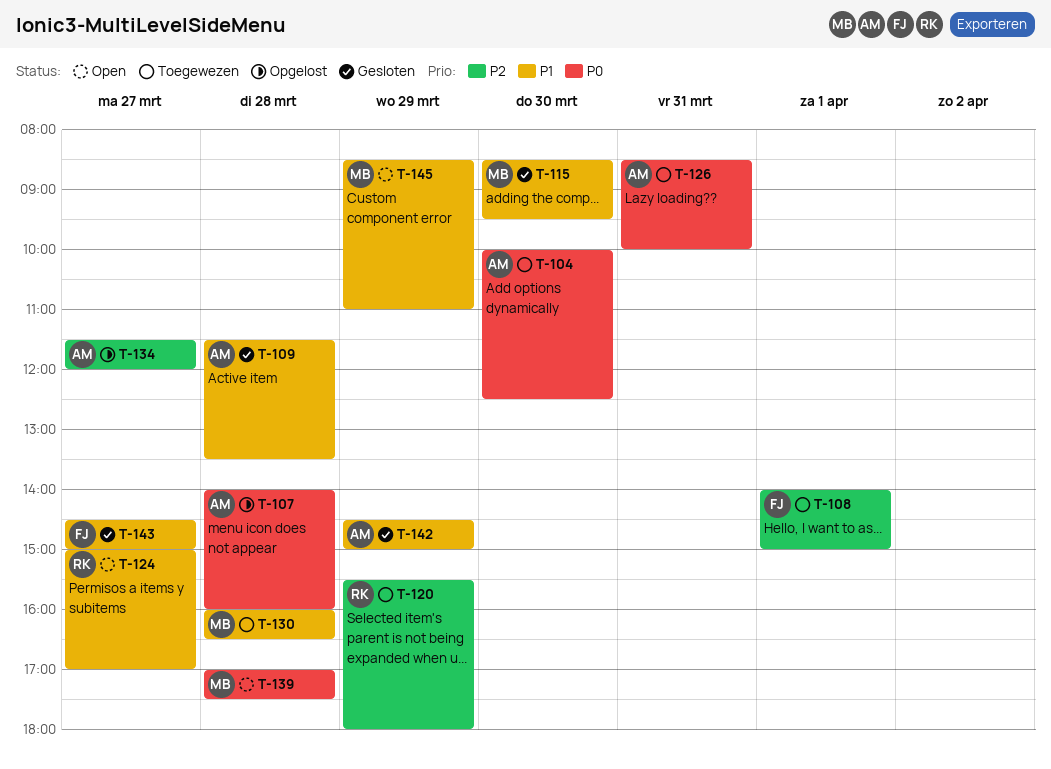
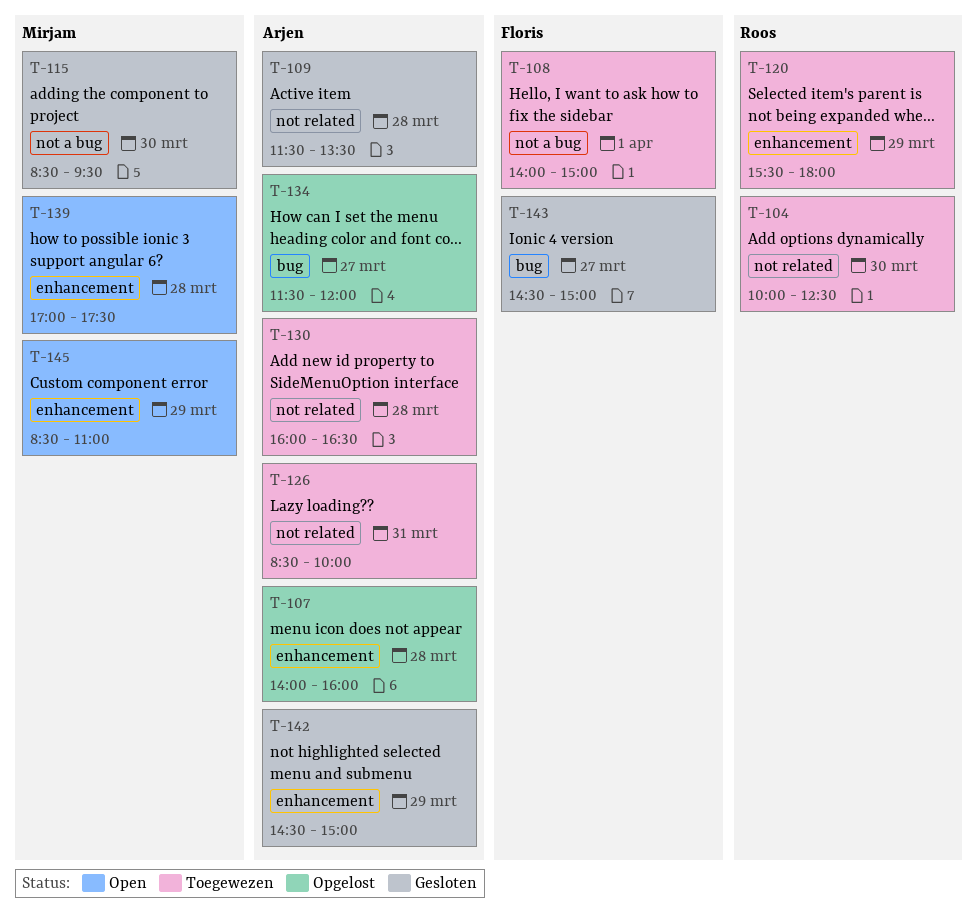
T-104, owner: Arjen -> Roos
T-124: present -> none
T-130, owner: Mirjam -> Arjen

